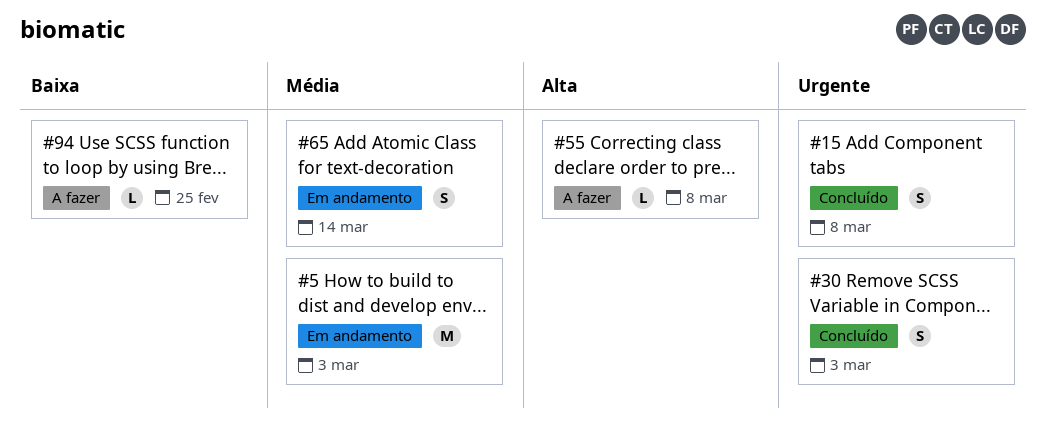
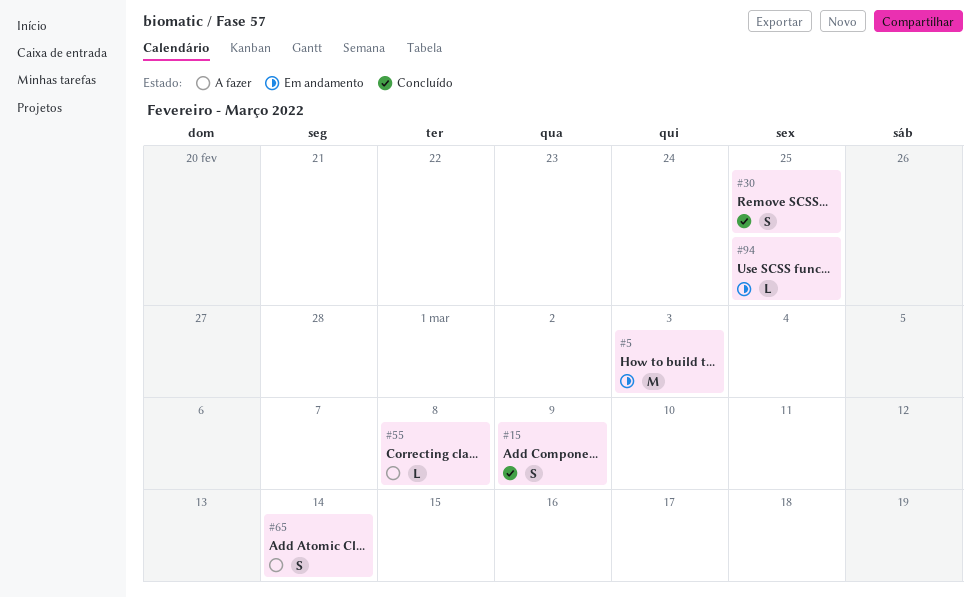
#15, due: Mar 8 -> Mar 9
#30, due: Mar 3 -> Feb 25
#65, status: Em andamento -> A fazer
#94, status: A fazer -> Em andamento

